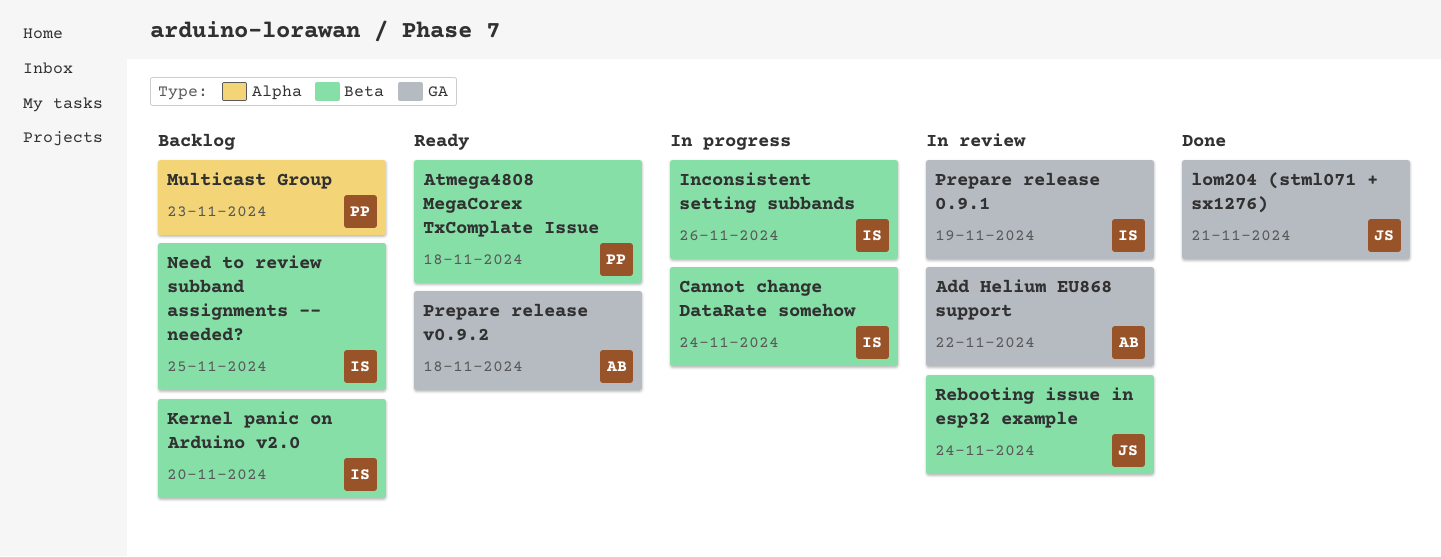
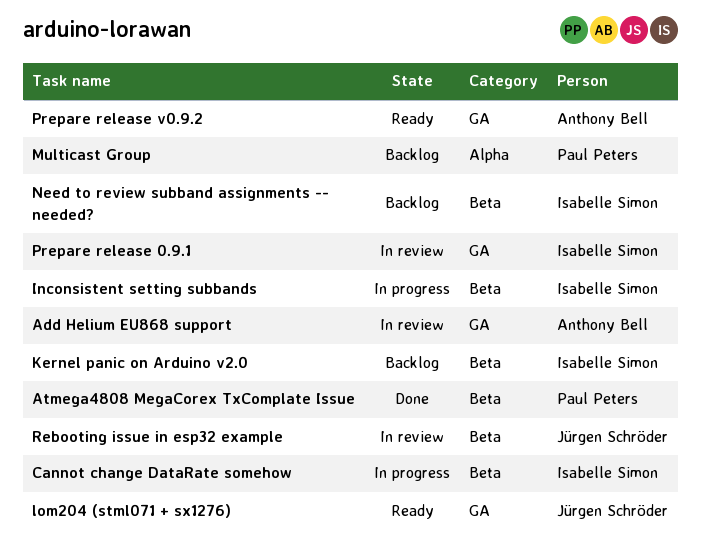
Atmega4808 MegaCorex TxComplate Issue, status: Ready -> Done
lom204 (stml071 + sx1276), status: Done -> Ready

